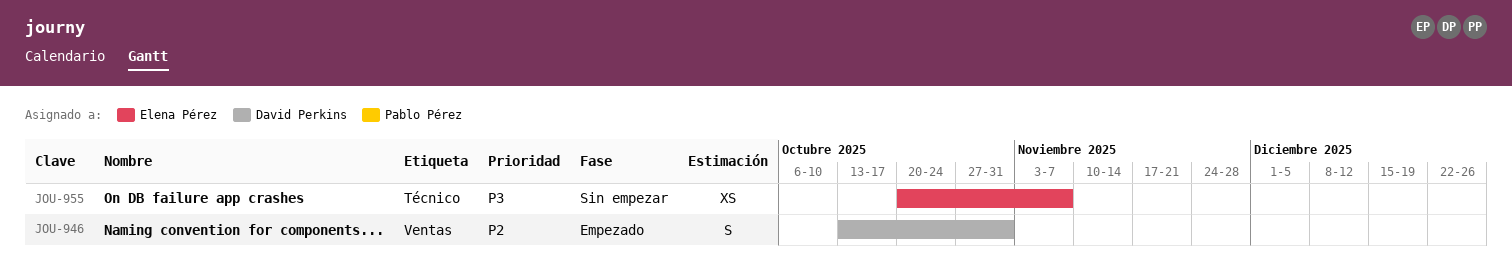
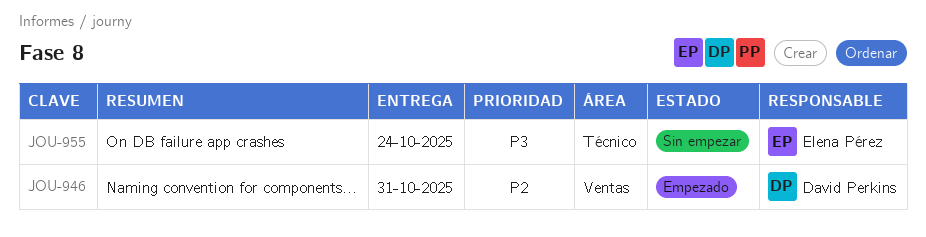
JOU-955, due: Nov 7 -> Oct 24

